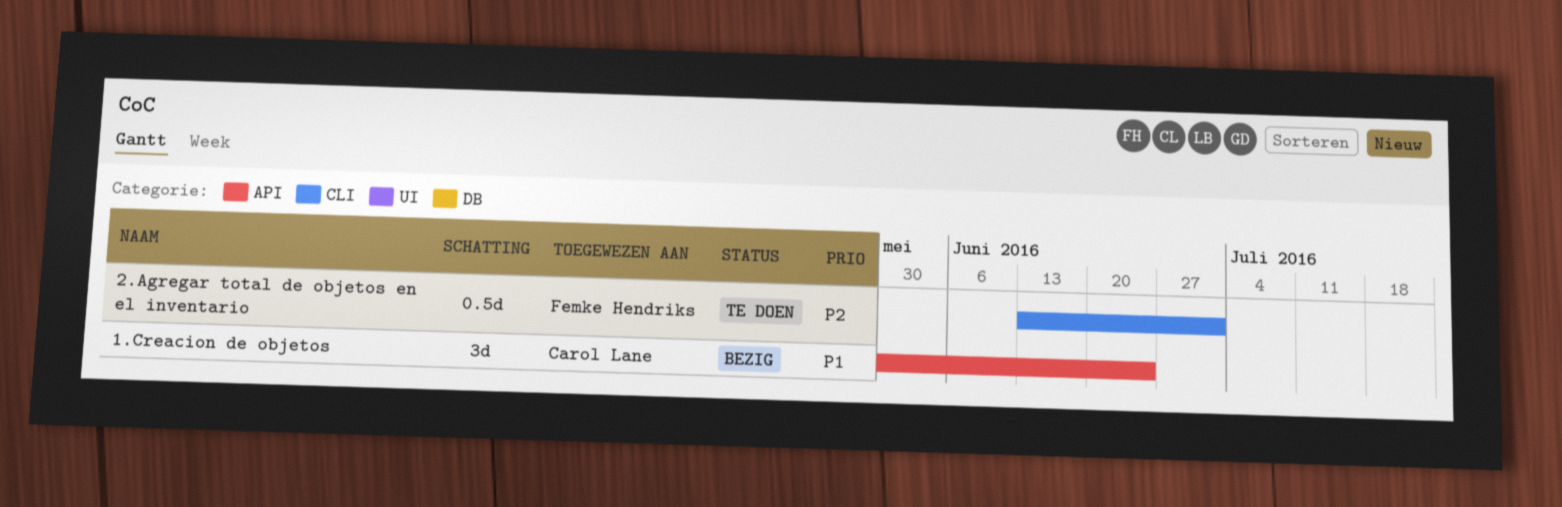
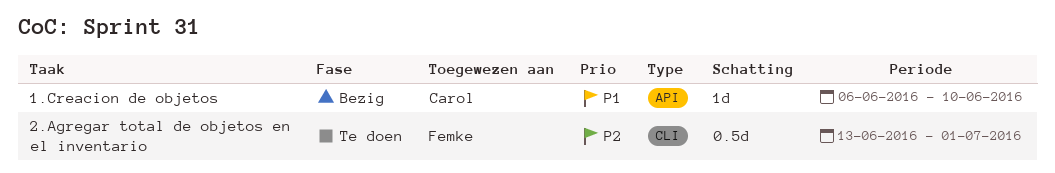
1.Creacion de objetos, estimate: 3d -> 1d
1.Creacion de objetos, start: May 30 -> Jun 6
1.Creacion de objetos, due: Jun 24 -> Jun 10

